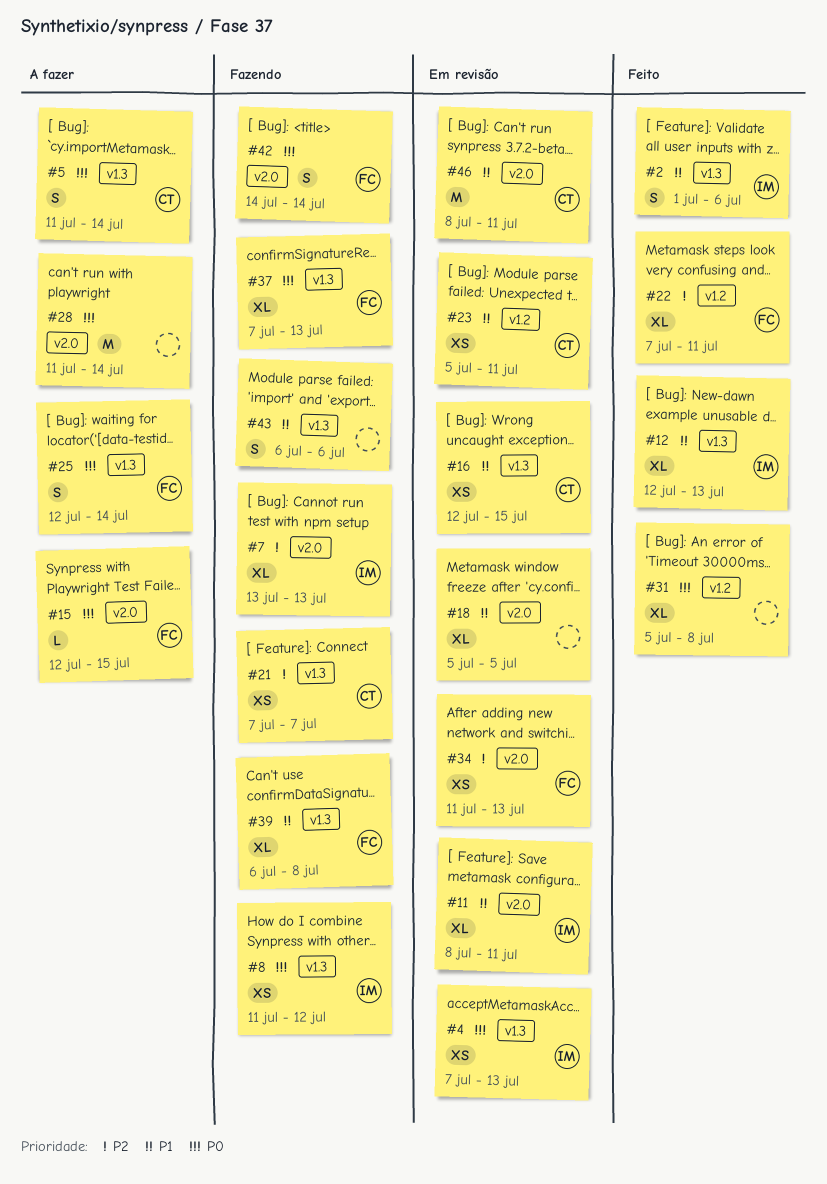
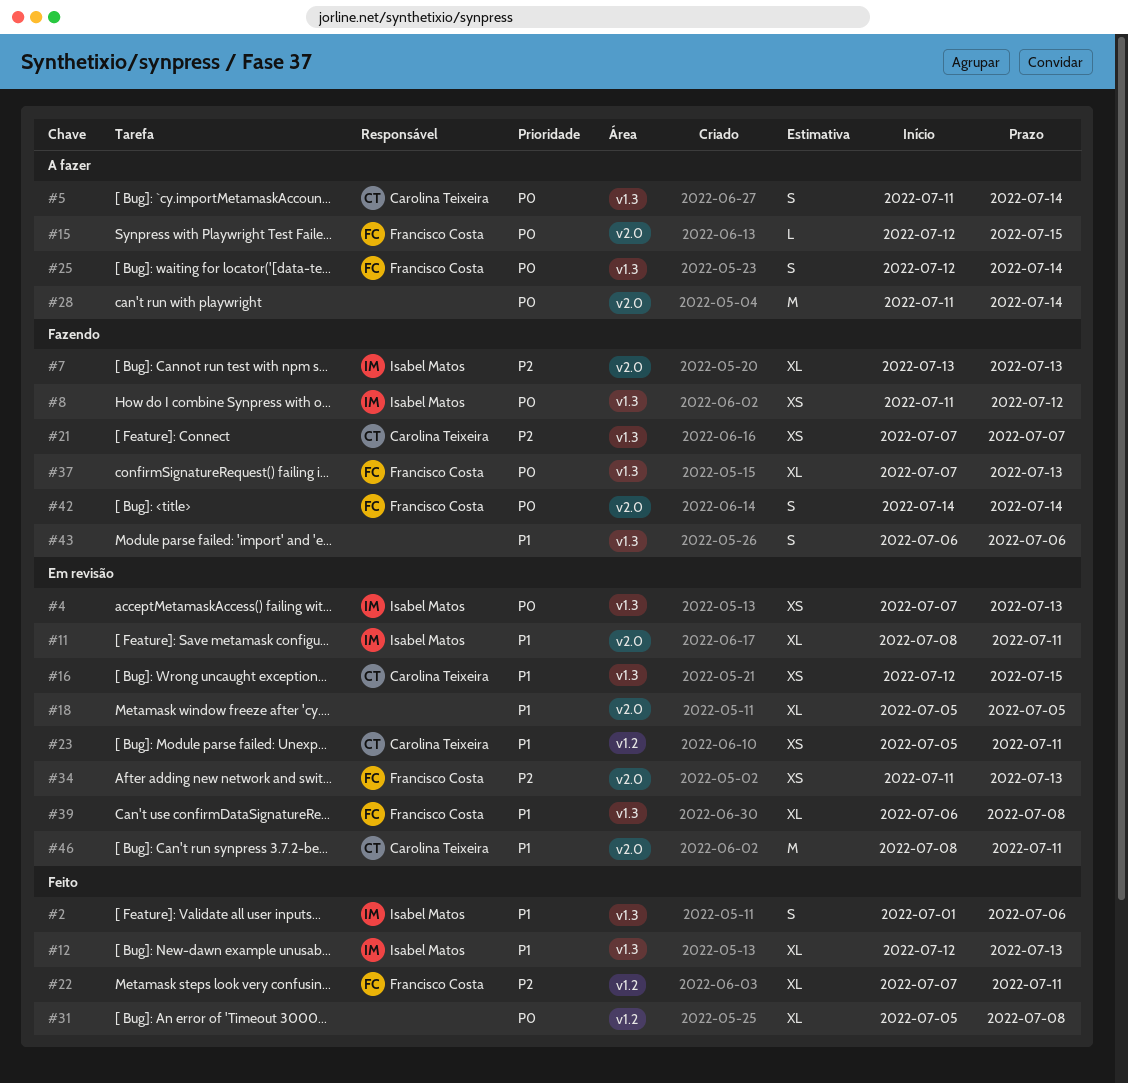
#39, status: Fazendo -> Em revisão

